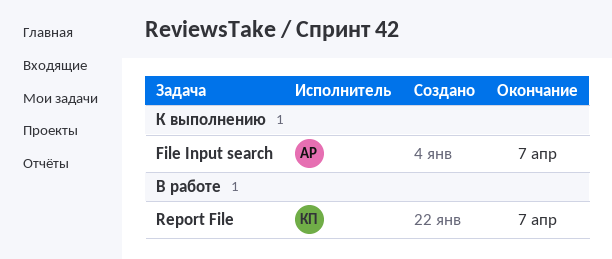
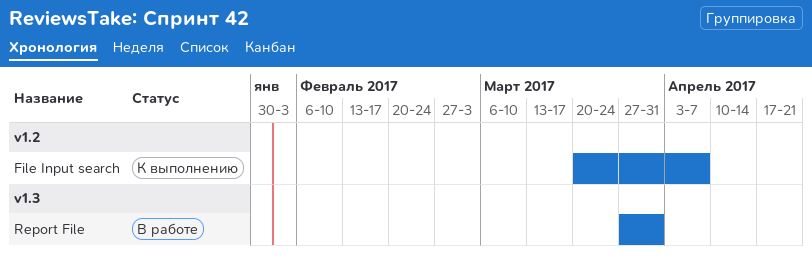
Report File, due: Apr 7 -> Mar 31

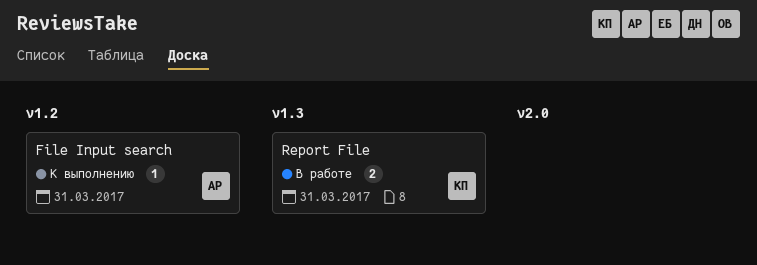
File Input search, due: Apr 7 -> Mar 31

